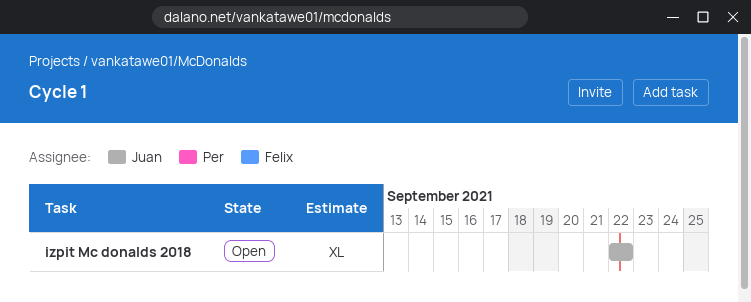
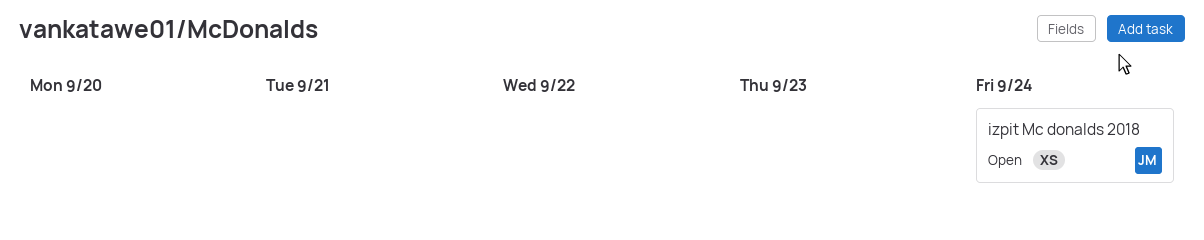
izpit Mc donalds 2018, estimate: XL -> XS
izpit Mc donalds 2018, due: Sep 22 -> Sep 24

